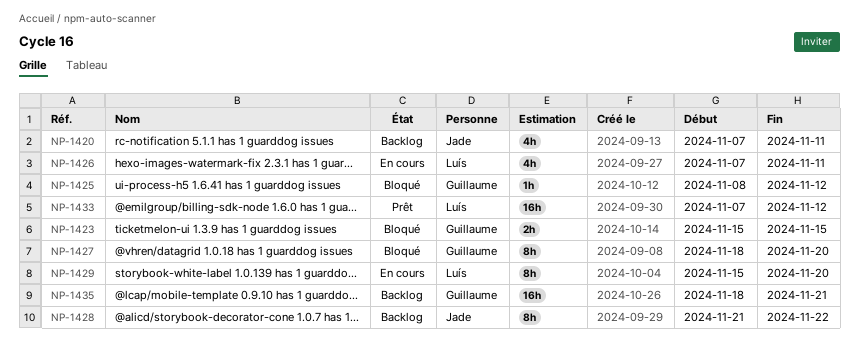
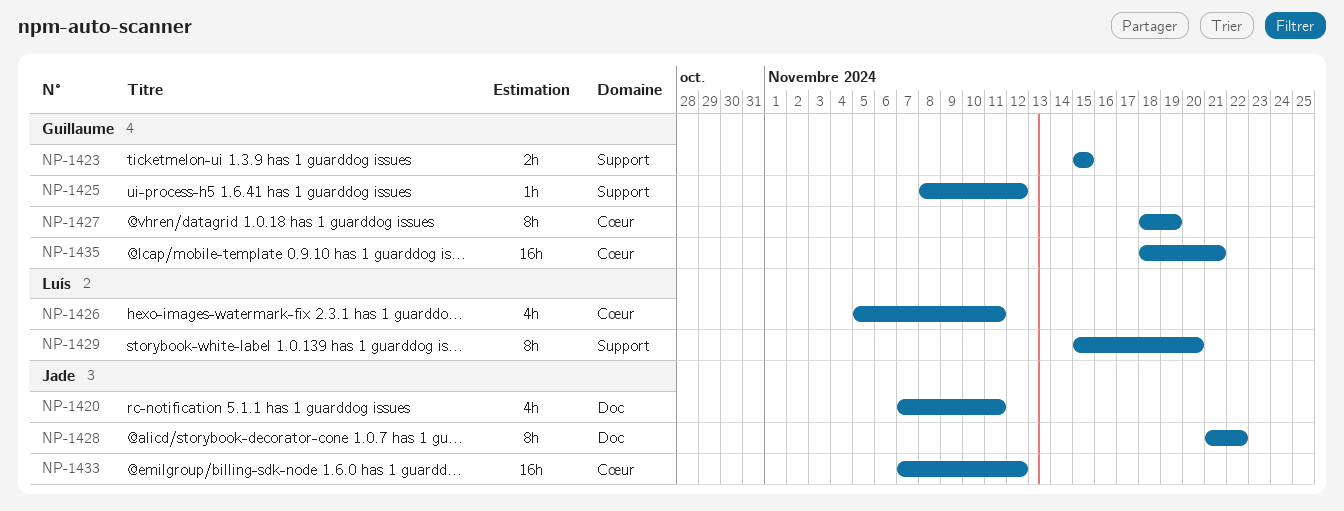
NP-1426, start: Nov 7 -> Nov 5
NP-1427, due: Nov 20 -> Nov 19
NP-1433, owner: Luís -> Jade

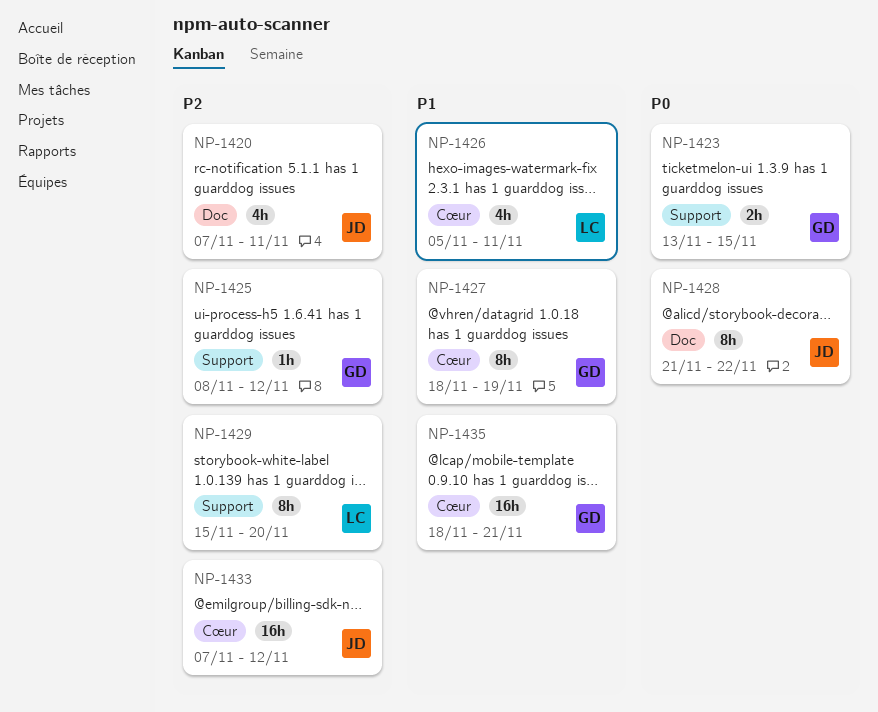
NP-1423, start: Nov 15 -> Nov 13

